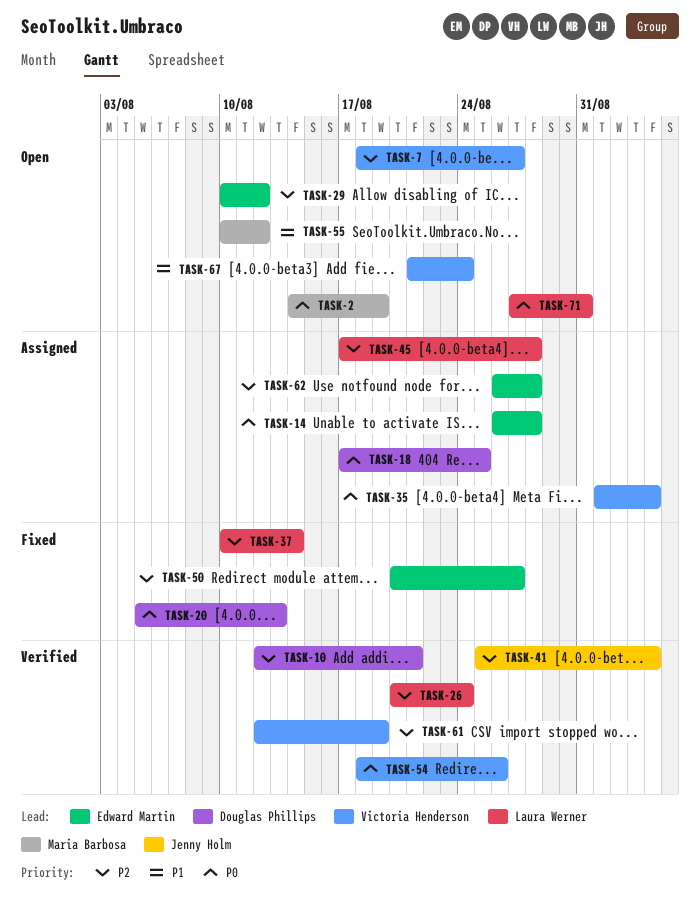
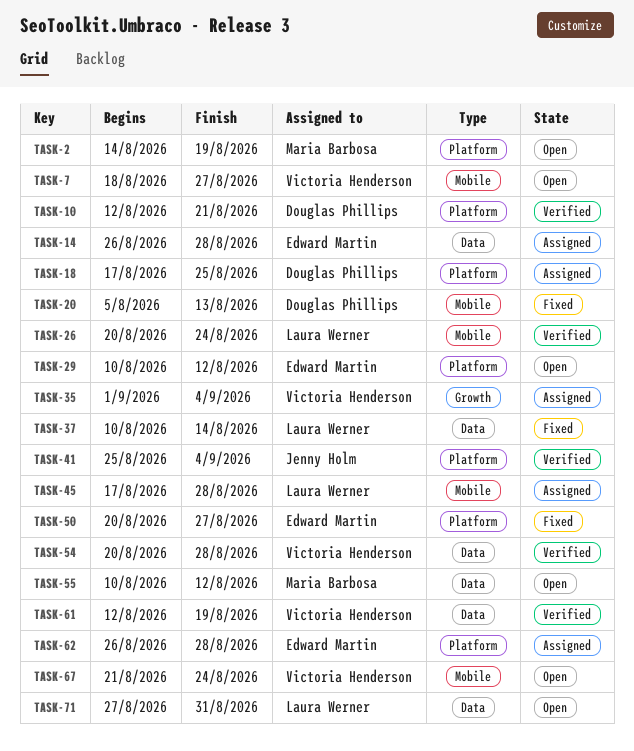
TASK-54, start: Aug 18 -> Aug 20
TASK-54, due: Aug 26 -> Aug 28

